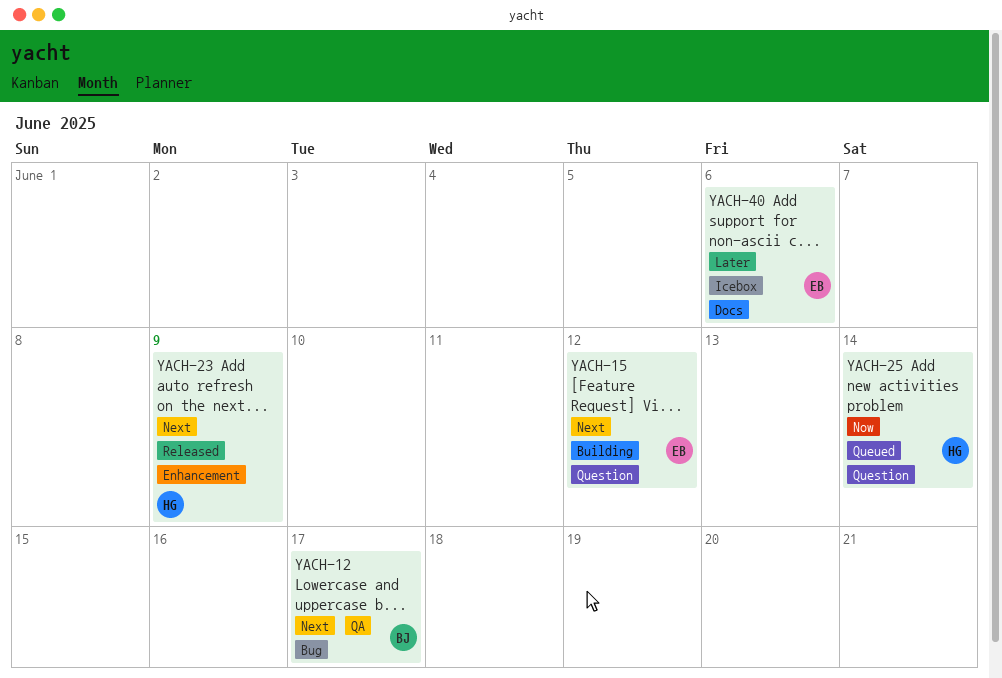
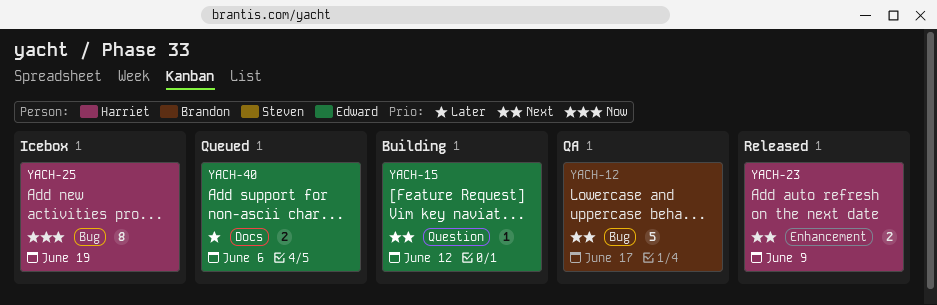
YACH-25, status: Queued -> Icebox
YACH-25, label: Question -> Bug
YACH-25, due: Jun 14 -> Jun 19
YACH-40, status: Icebox -> Queued

